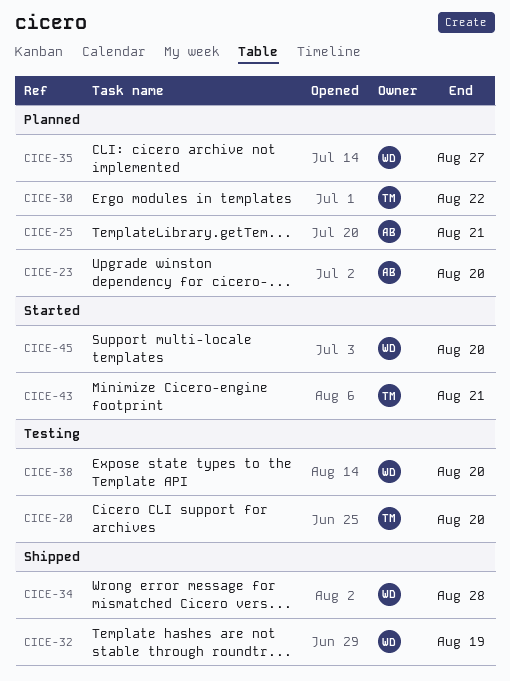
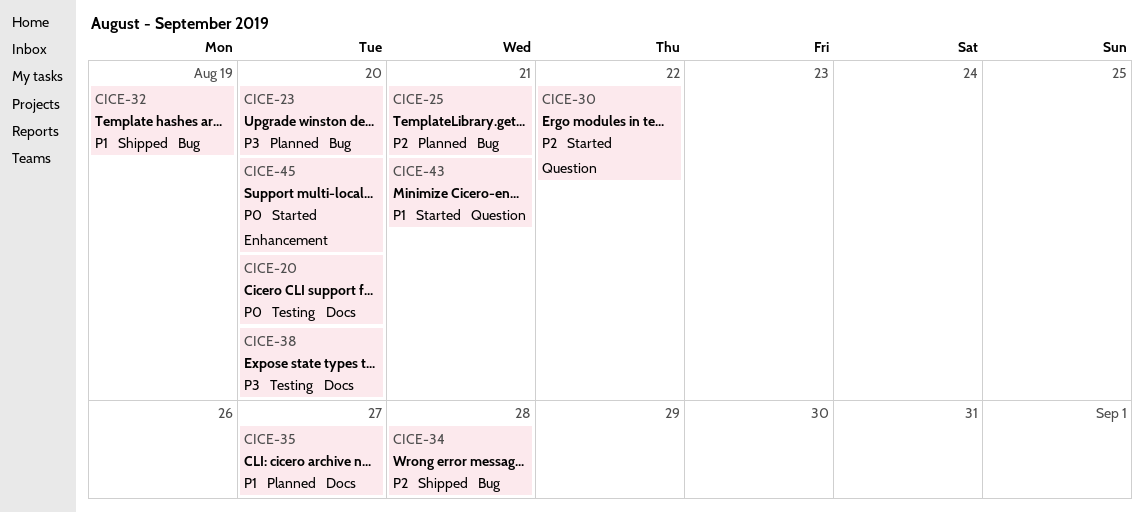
CICE-30, status: Planned -> Started

